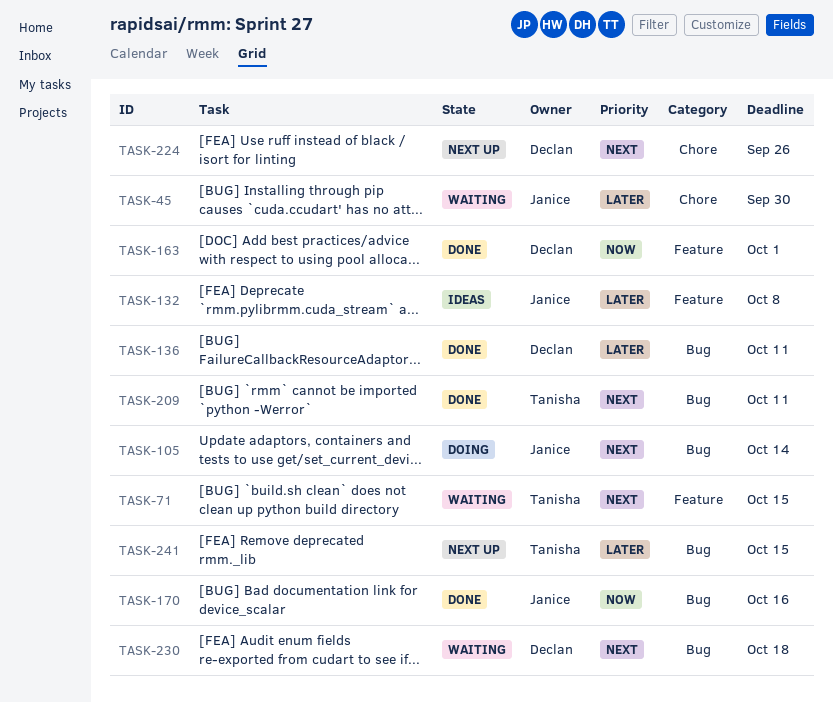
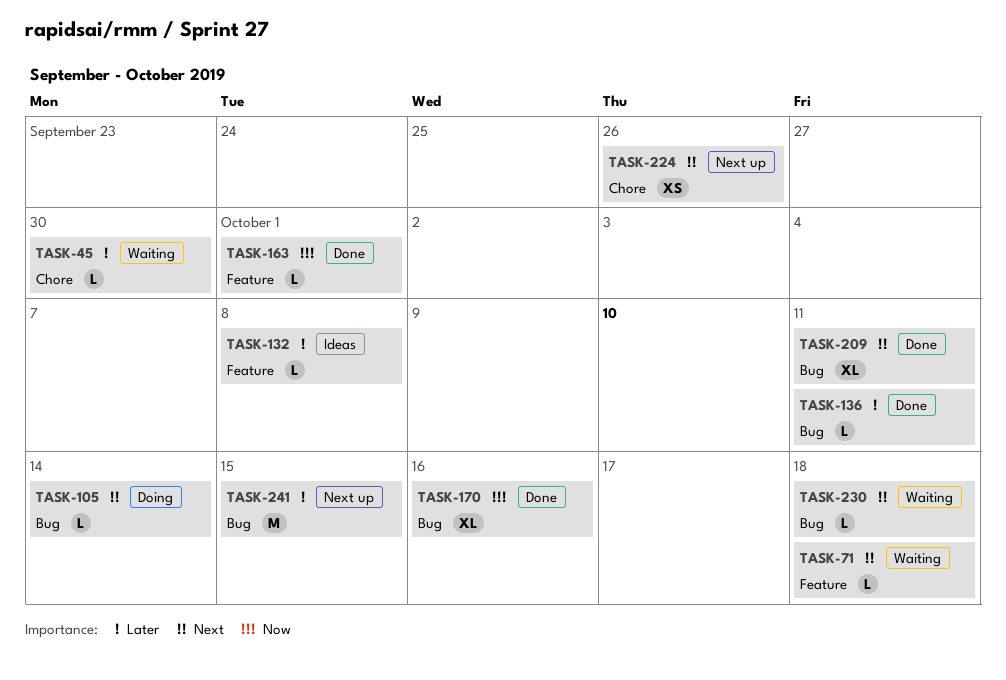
TASK-71, due: Oct 15 -> Oct 18

